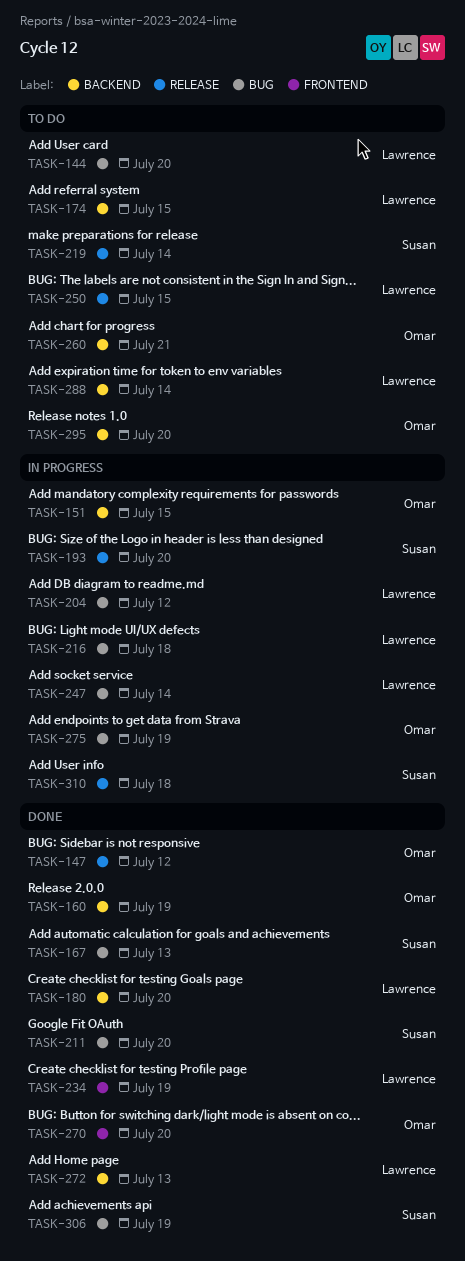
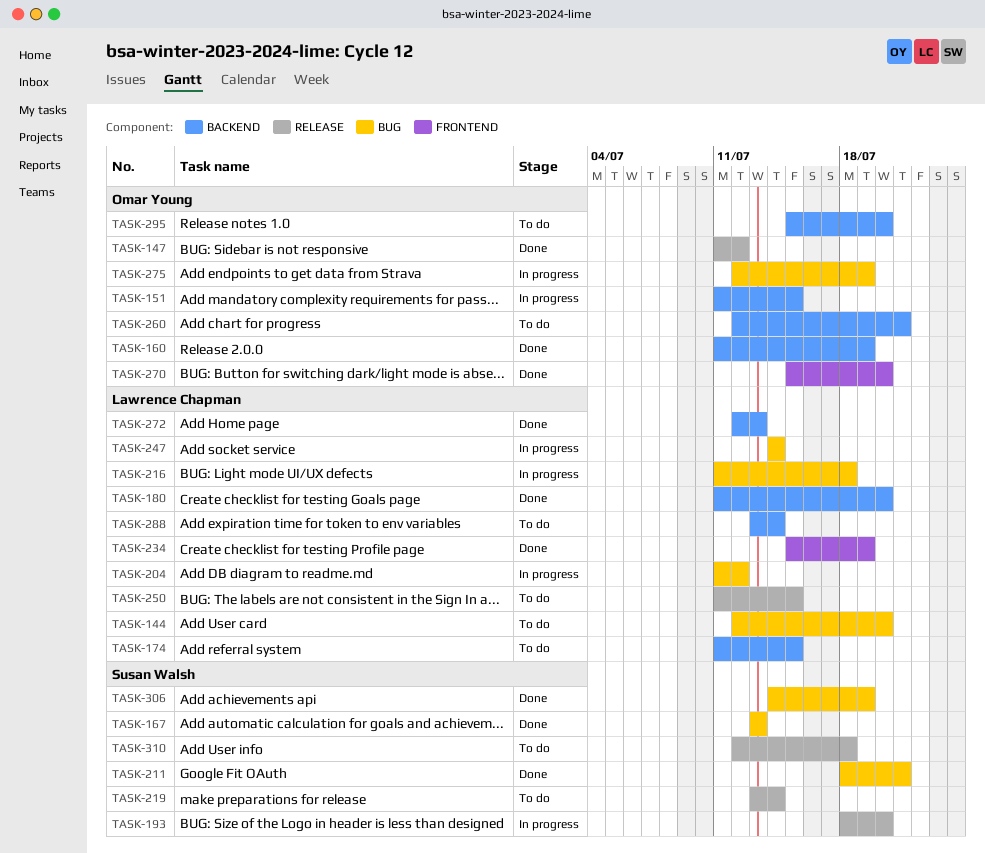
TASK-211, due: Jul 20 -> Jul 21
TASK-310, status: In progress -> To do

